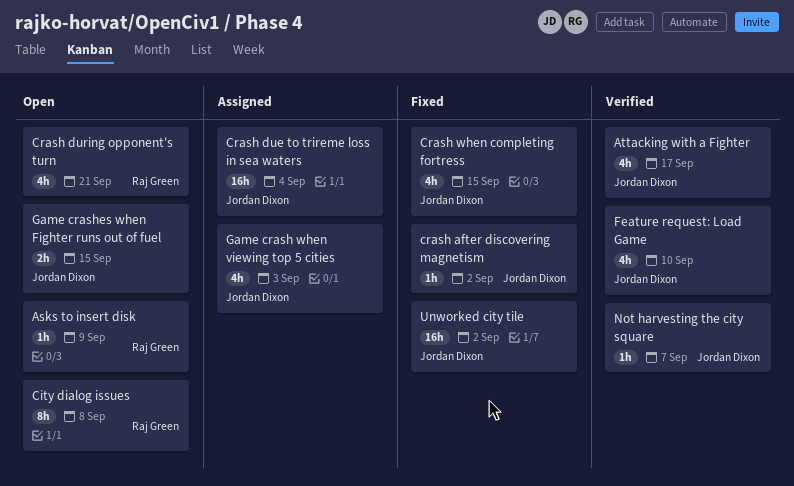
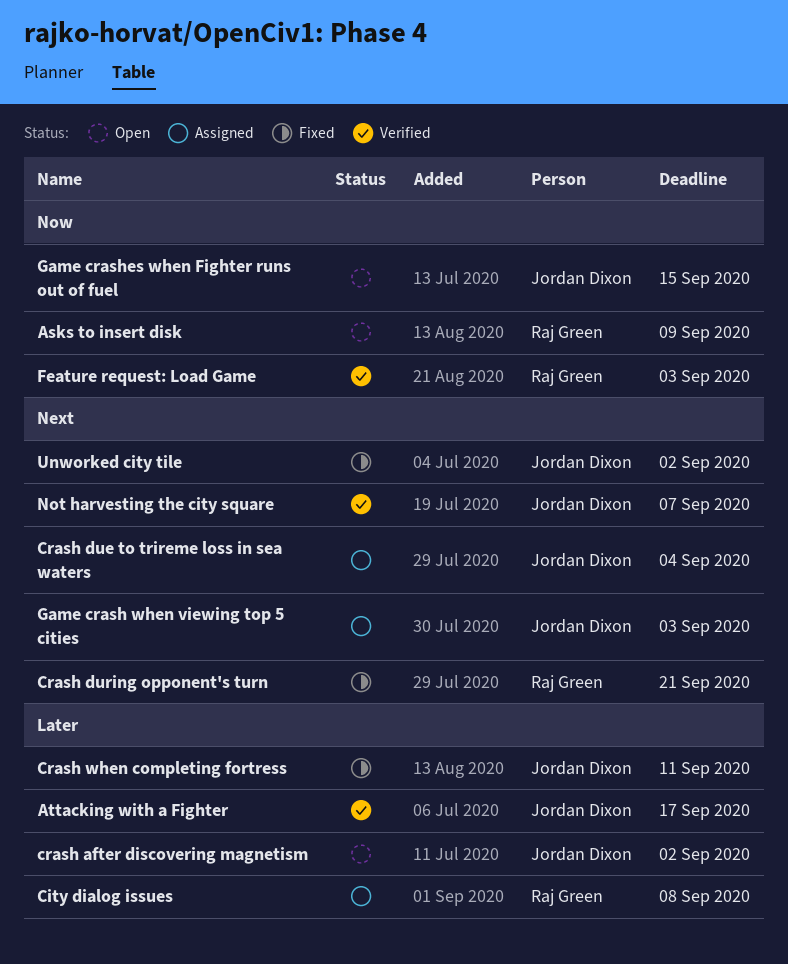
City dialog issues, status: Open -> Assigned
crash after discovering magnetism, status: Fixed -> Open
Crash during opponent's turn, status: Open -> Fixed
Crash when completing fortress, due: Sep 15 -> Sep 11
Feature request: Load Game, owner: Jordan Dixon -> Raj Green
Feature request: Load Game, due: Sep 10 -> Sep 3

